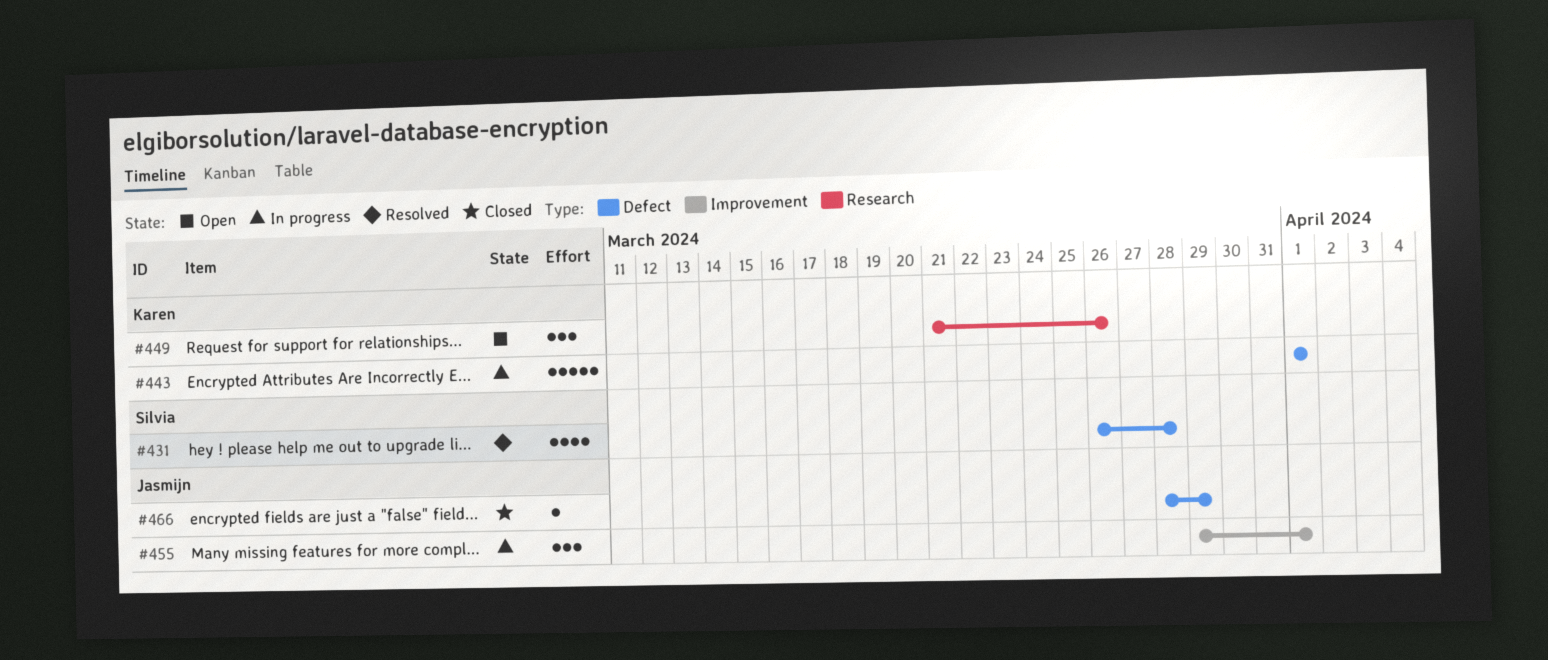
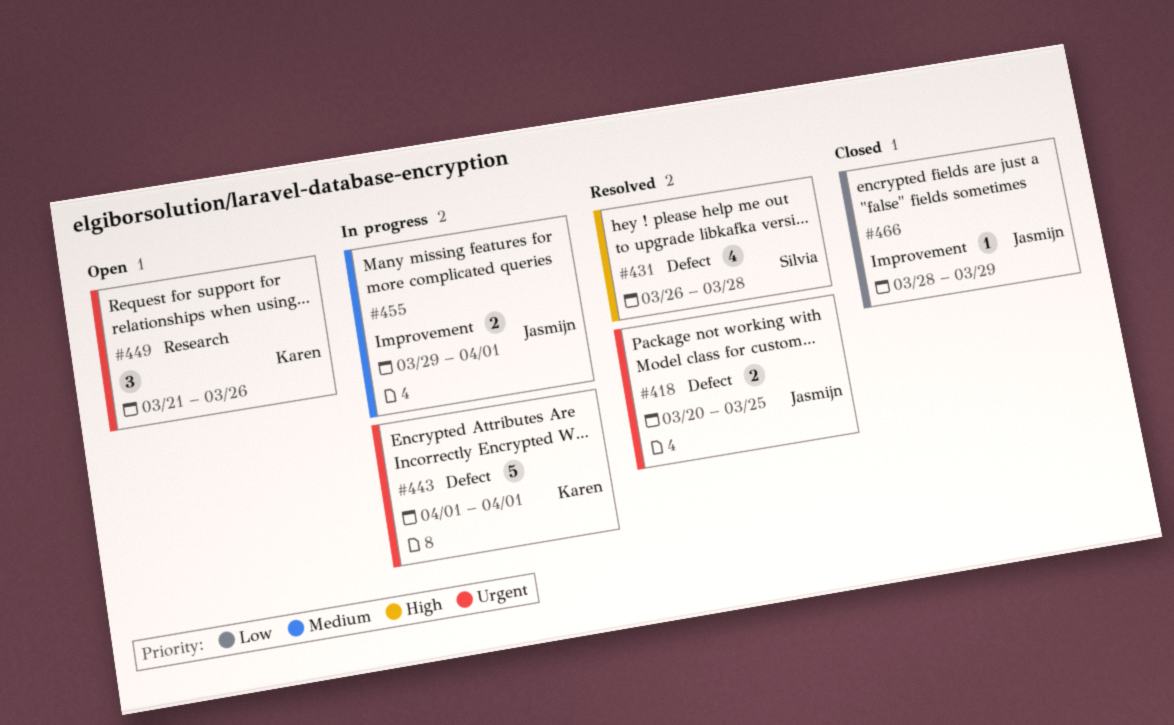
#418: none -> present
#455, estimate: 3 -> 2
#466, label: Defect -> Improvement

